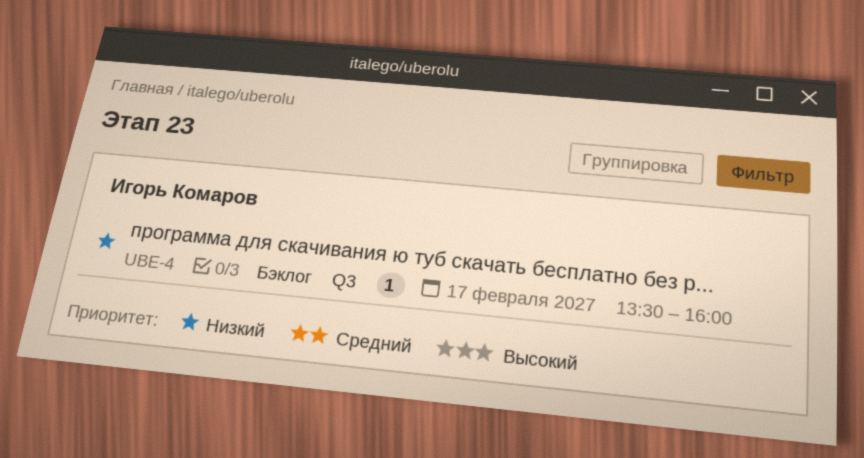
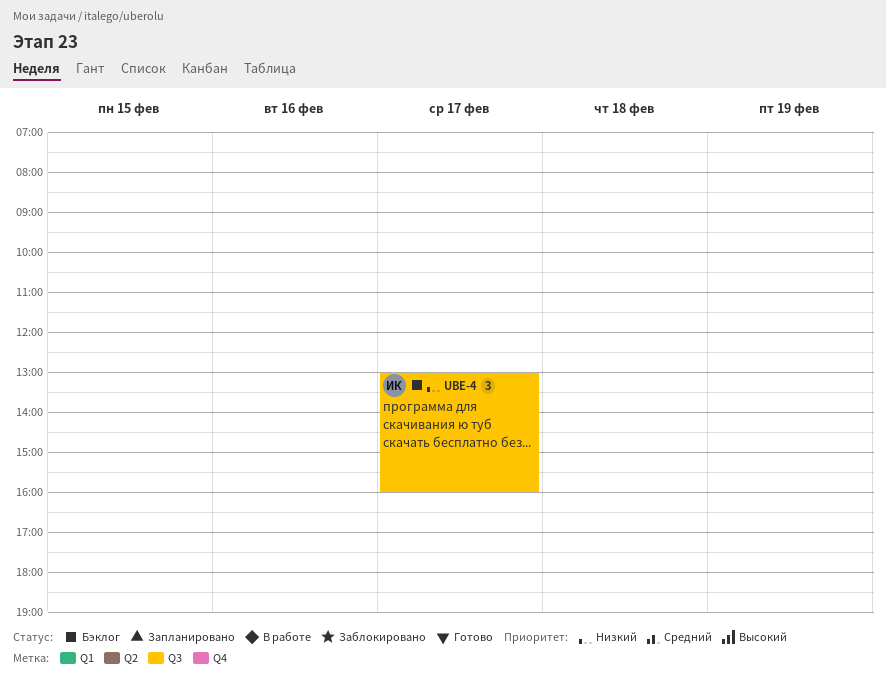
UBE-4, estimate: 1 -> 3
UBE-4, begins: 13:30 -> 13:00

